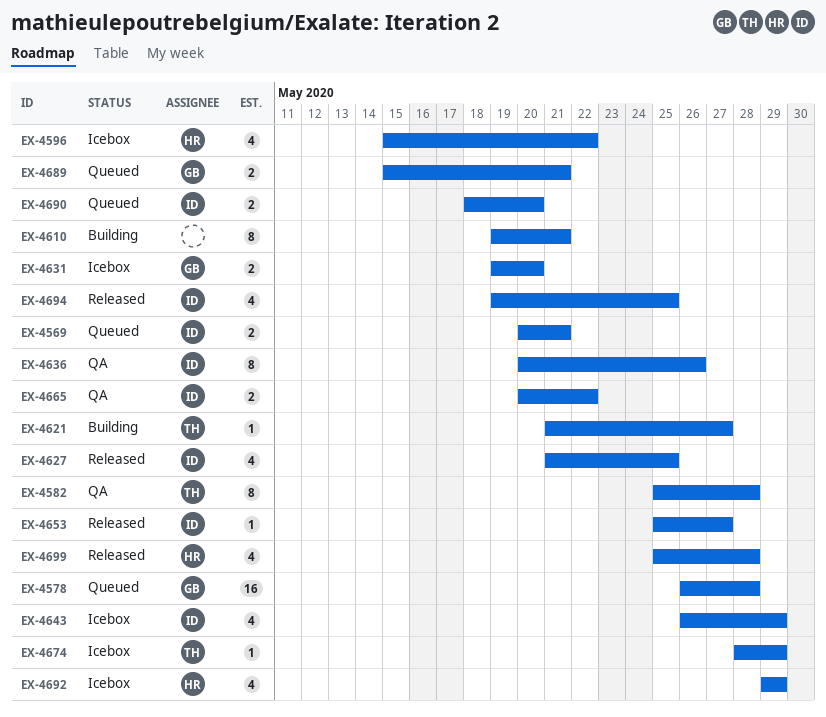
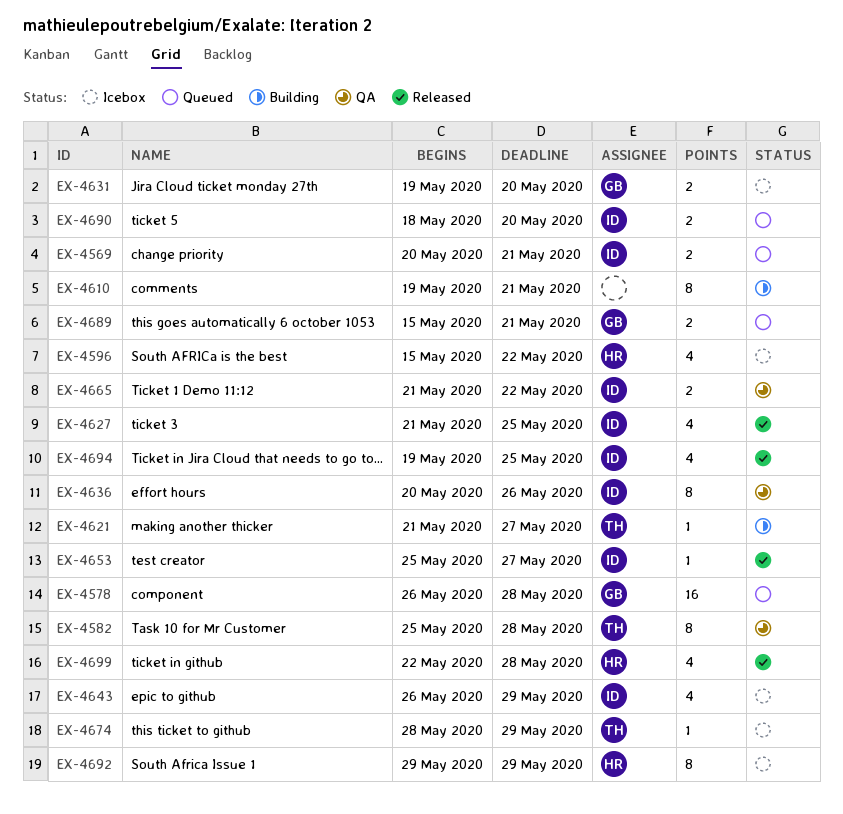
EX-4665, start: May 20 -> May 21
EX-4692, estimate: 4 -> 8
EX-4699, start: May 25 -> May 22

